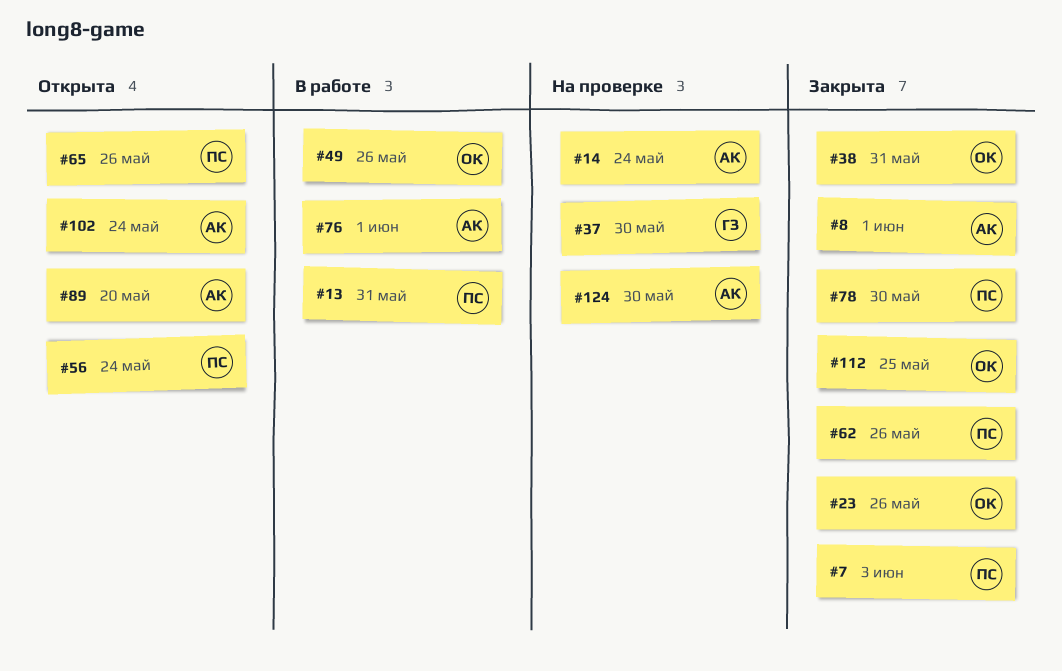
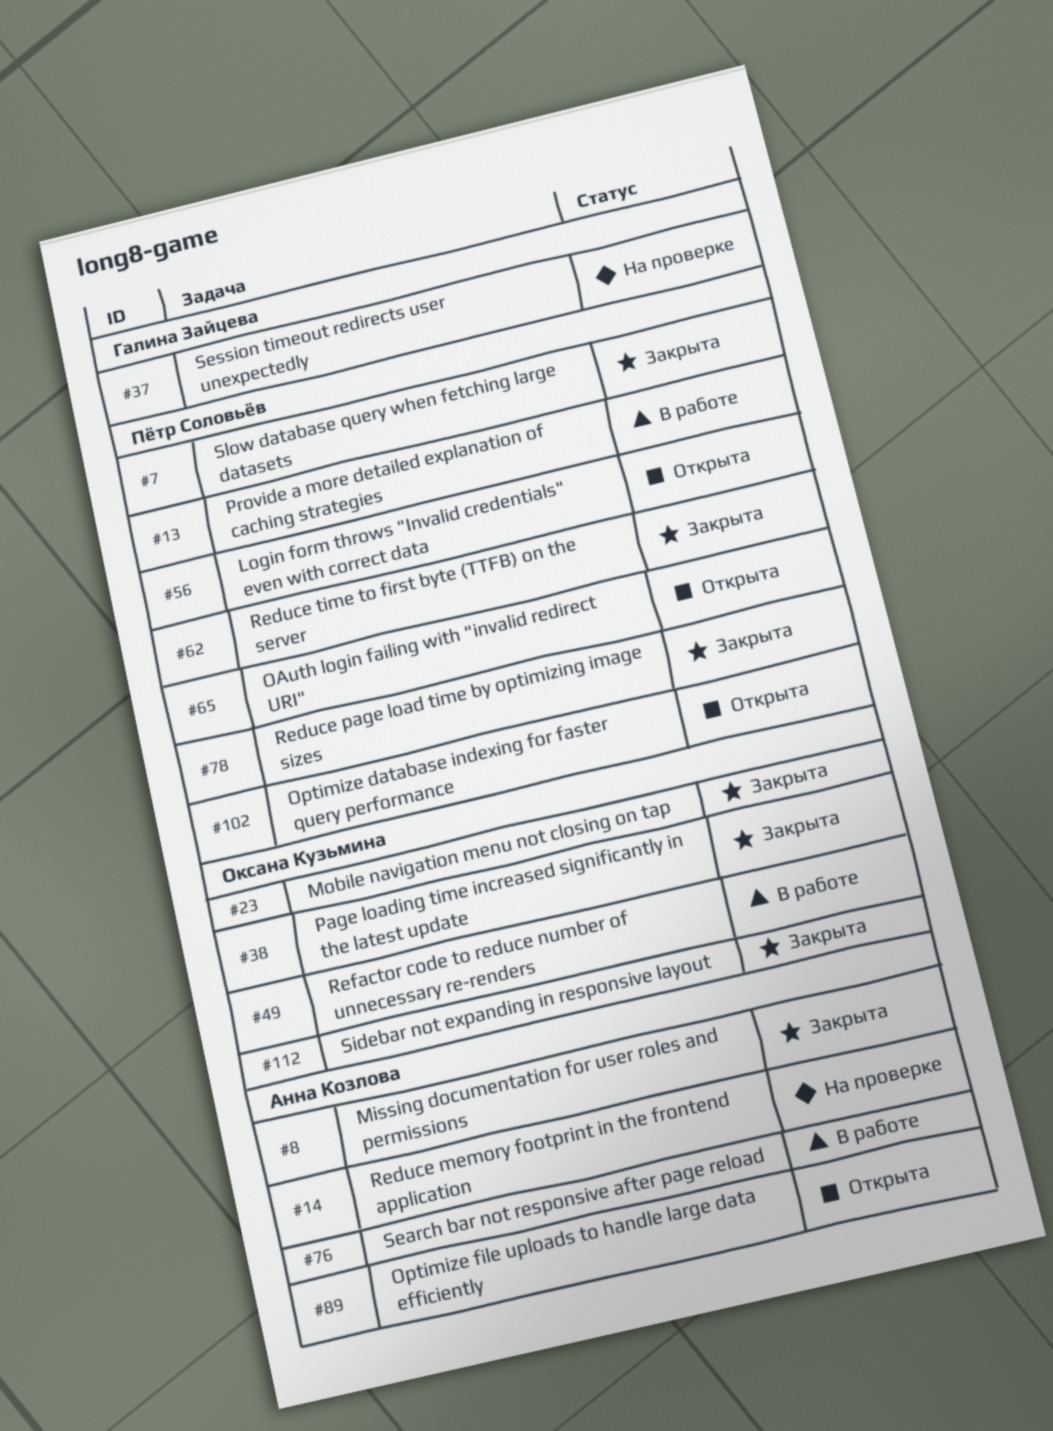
#102, owner: Анна Козлова -> Пётр Соловьёв
#124: present -> none

